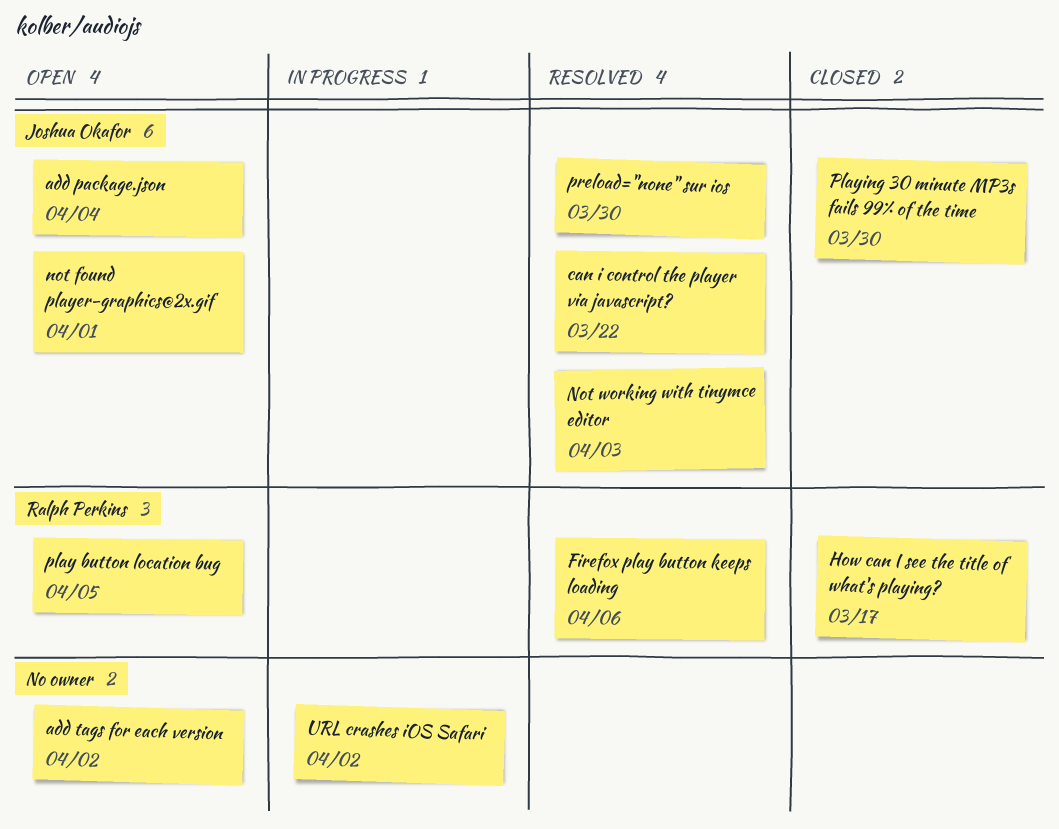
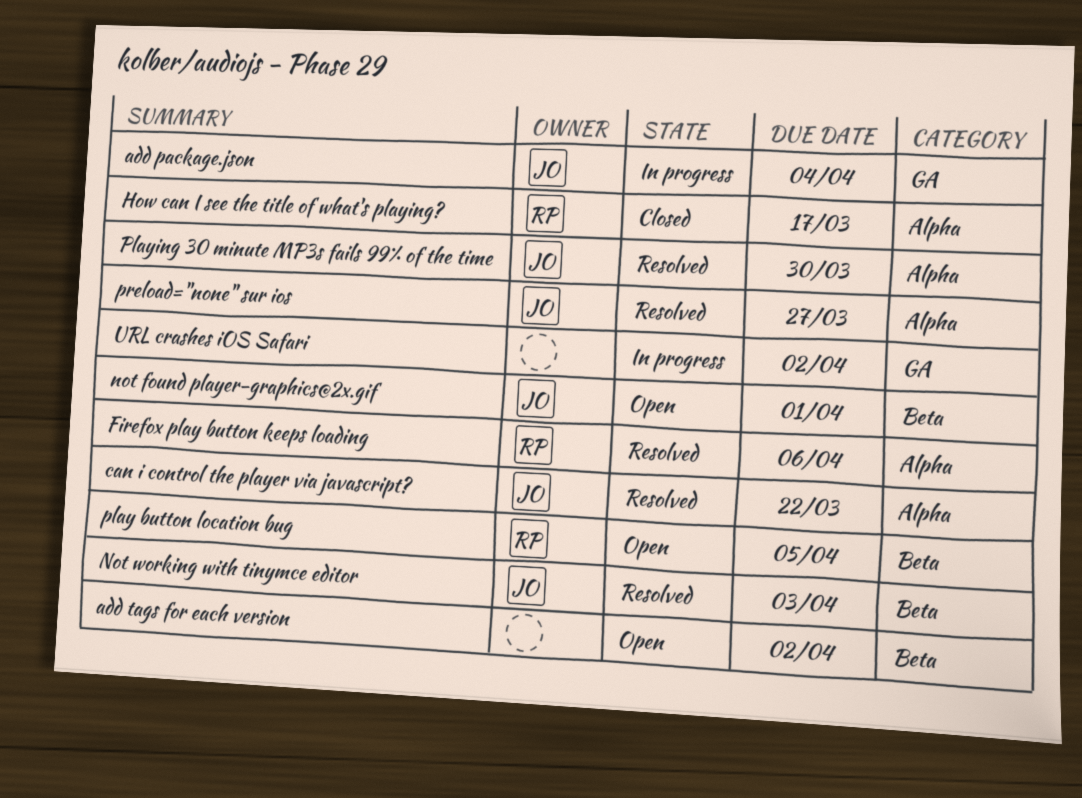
add package.json, status: Open -> In progress
Playing 30 minute MP3s fails 99% of the time, status: Closed -> Resolved
preload="none" sur ios, due: Mar 30 -> Mar 27

